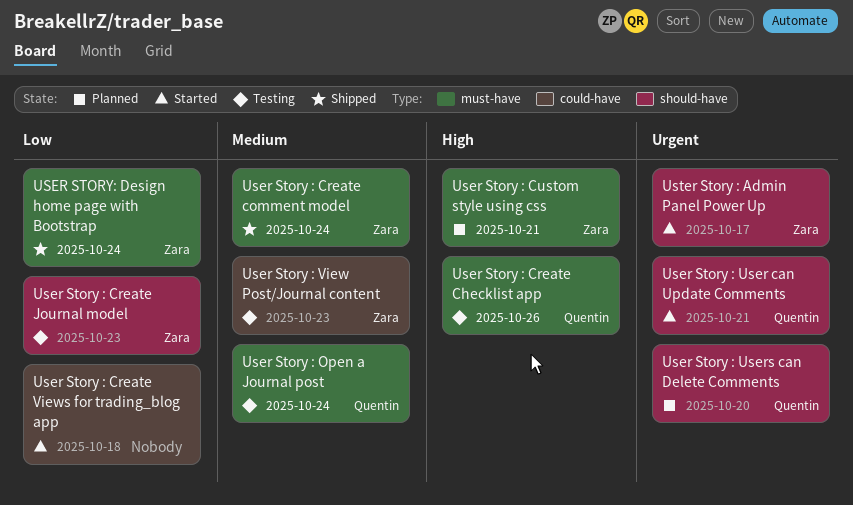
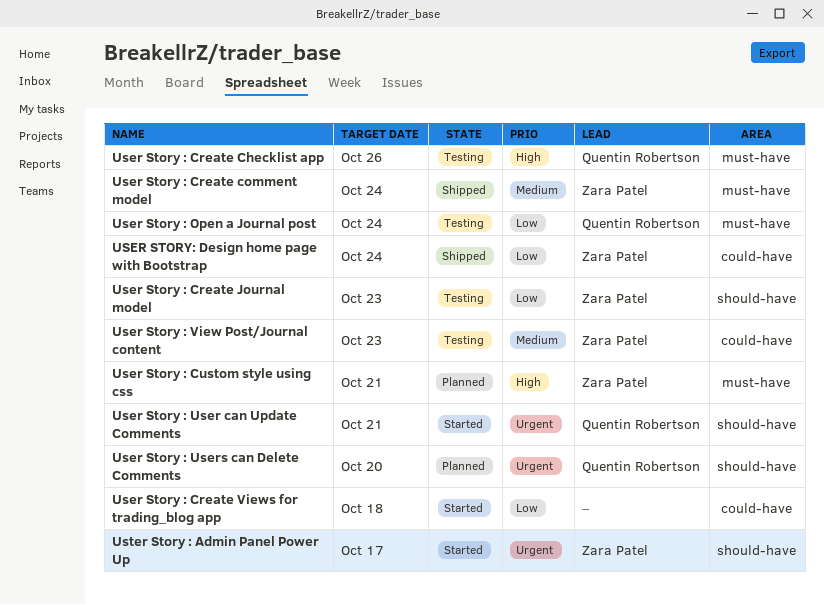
User Story : Open a Journal post, priority: Medium -> Low
USER STORY: Design home page with Bootstrap, label: must-have -> could-have

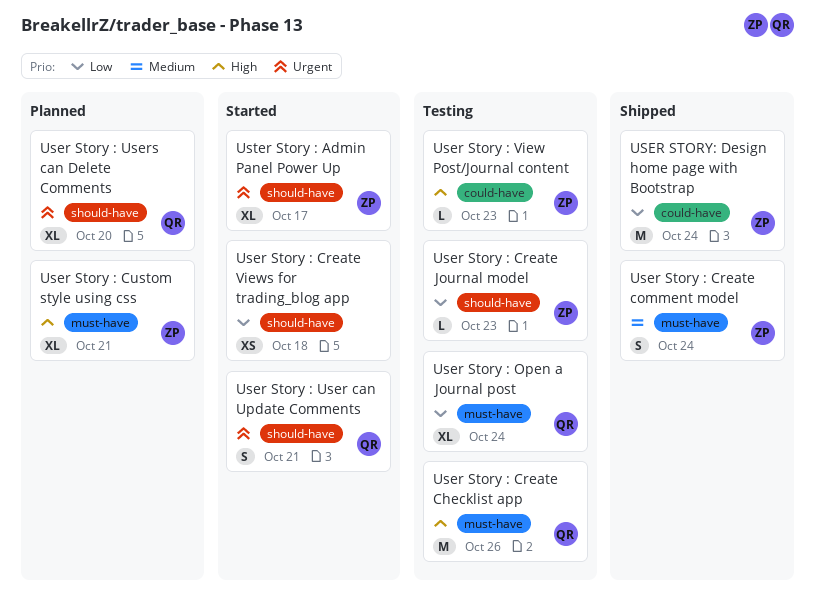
User Story : Create Views for trading_blog app, label: could-have -> should-have
User Story : View Post/Journal content, priority: Medium -> High

